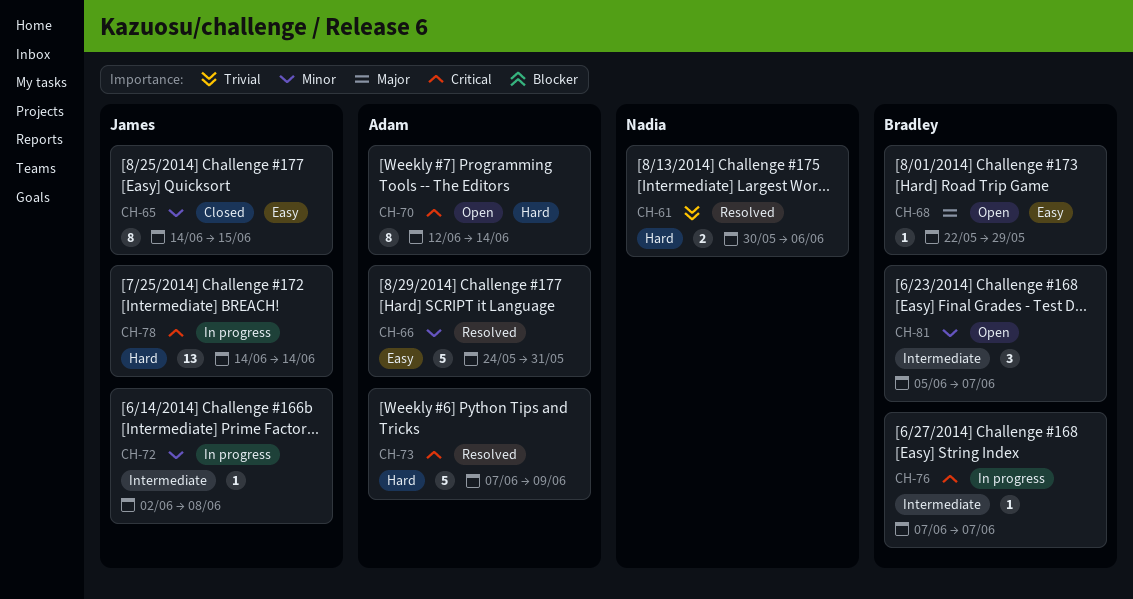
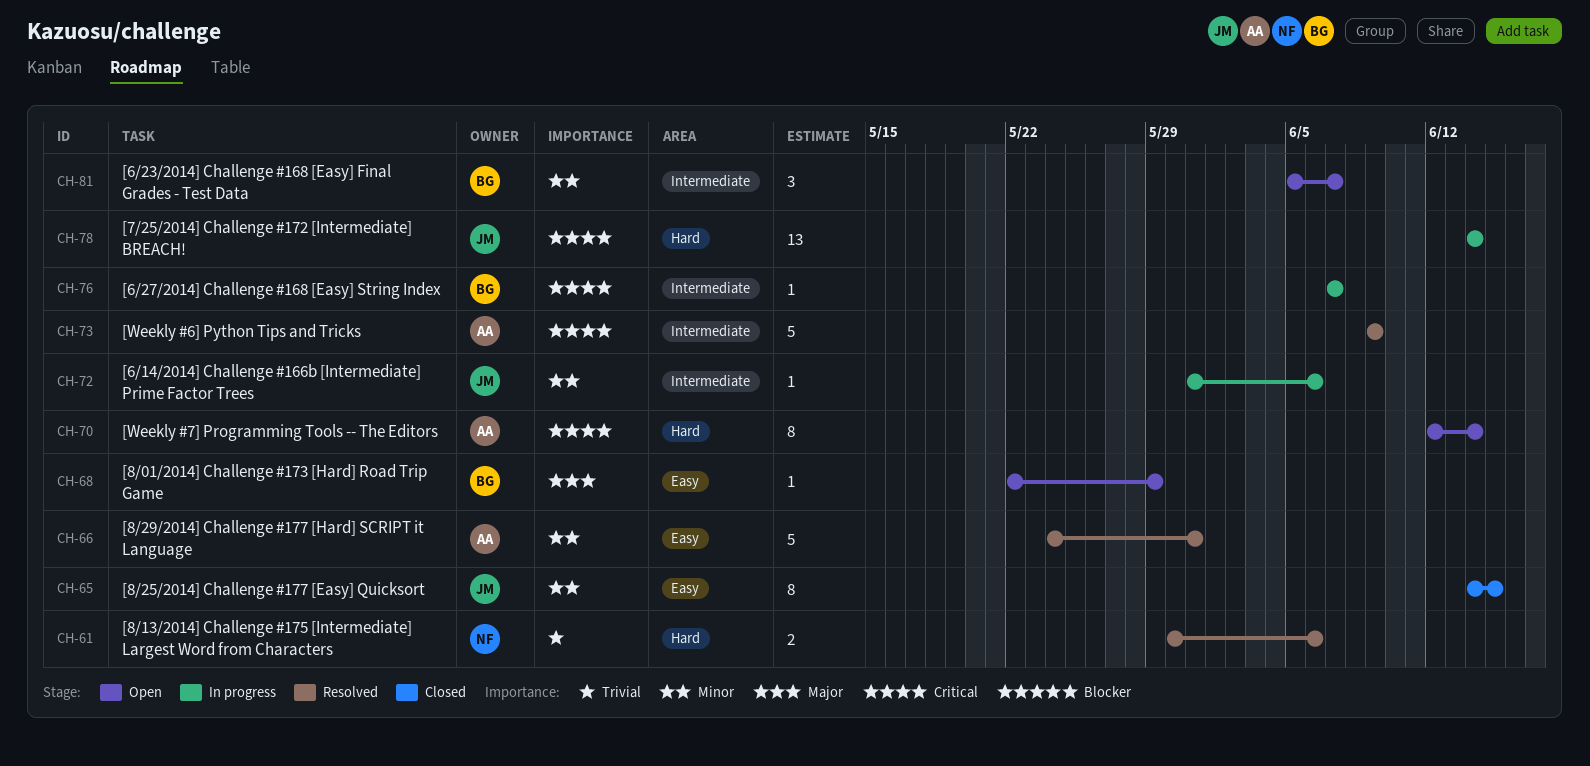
CH-72, start: Jun 2 -> May 31
CH-72, due: Jun 8 -> Jun 6
CH-73, label: Hard -> Intermediate
CH-73, start: Jun 7 -> Jun 9

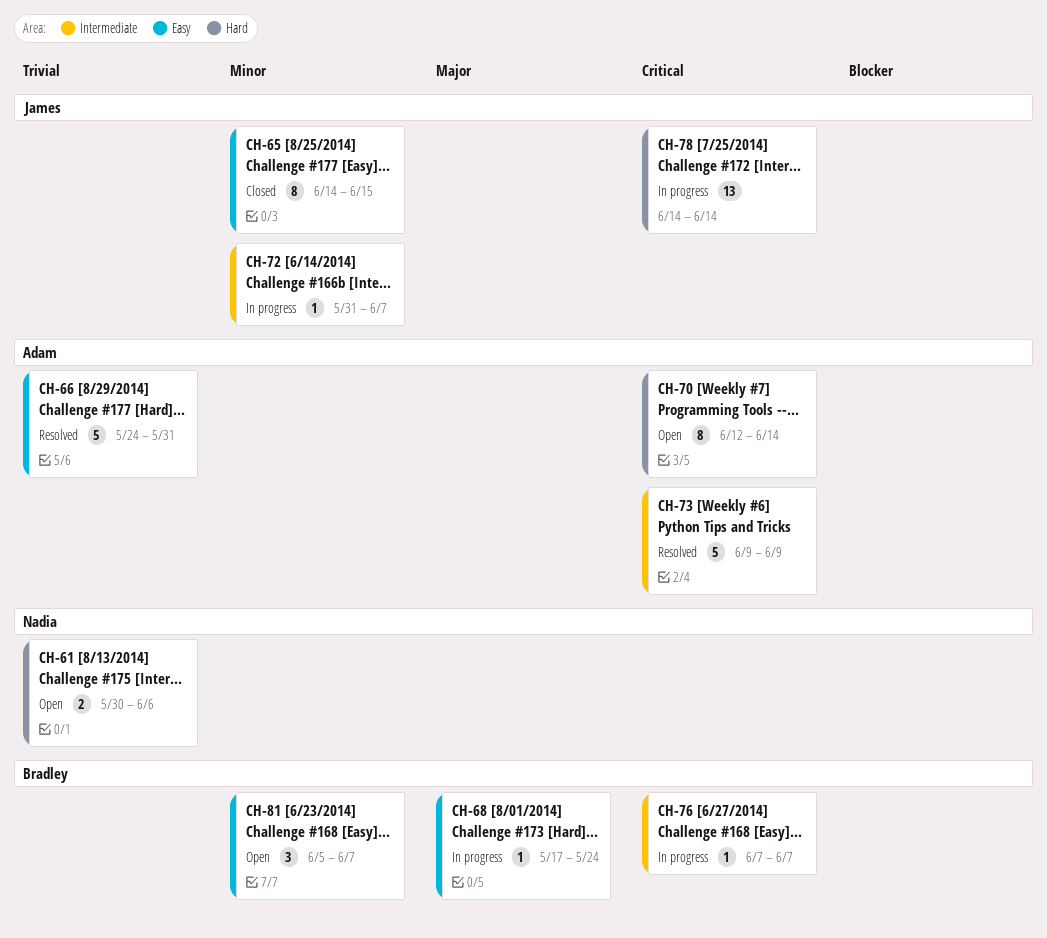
CH-61, status: Resolved -> Open
CH-66, priority: Minor -> Trivial
CH-68, status: Open -> In progress
CH-68, start: May 22 -> May 17
CH-68, due: May 29 -> May 24
CH-72, due: Jun 6 -> Jun 7
CH-81, label: Intermediate -> Easy

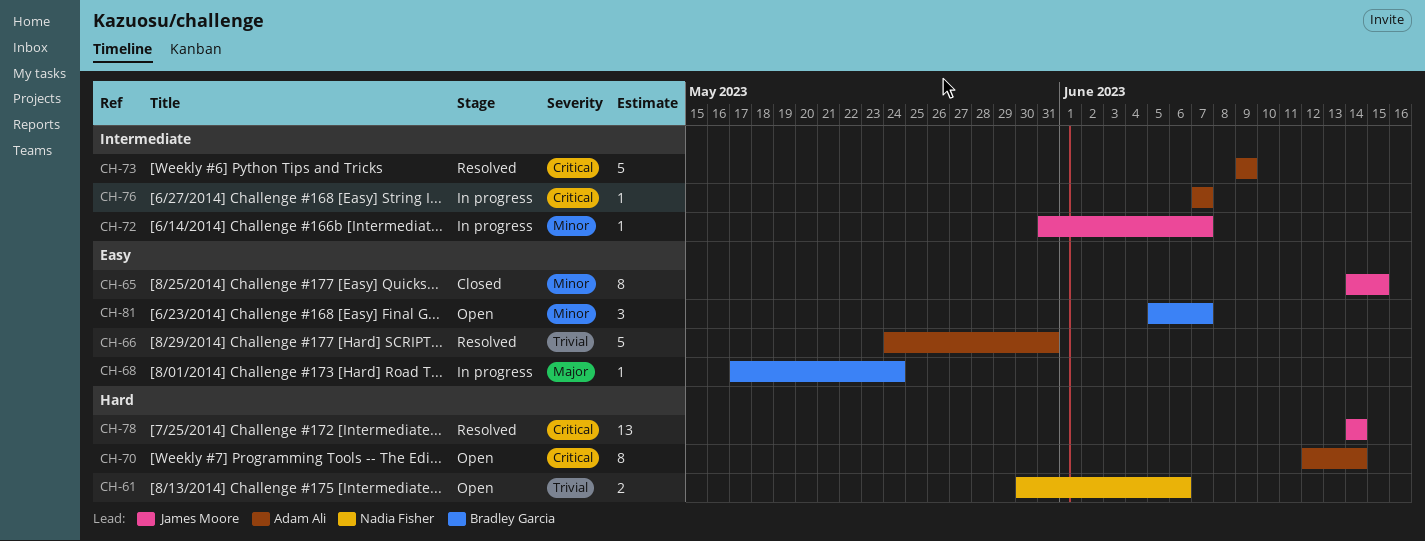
CH-76, owner: Bradley Garcia -> Adam Ali
CH-78, status: In progress -> Resolved

